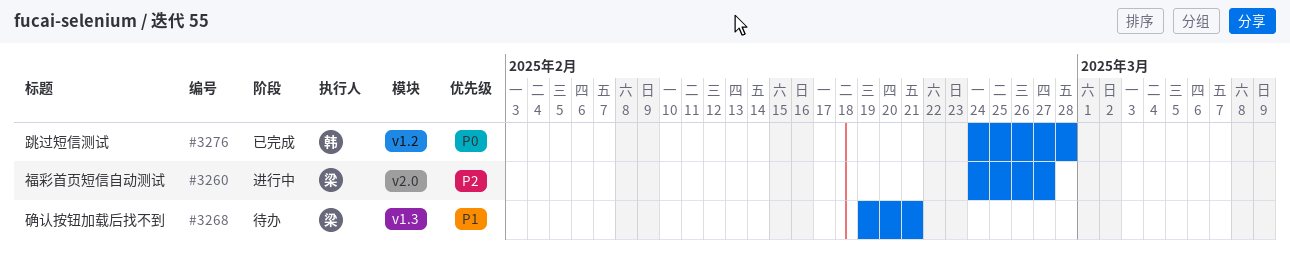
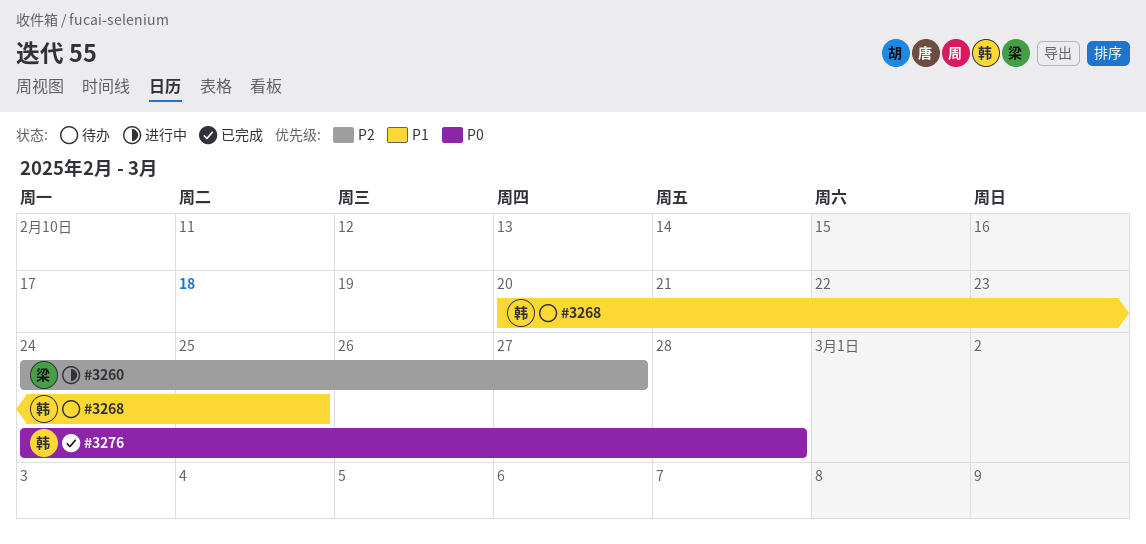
#3268, owner: 梁 -> 韩
#3268, start: Feb 19 -> Feb 20
#3268, due: Feb 21 -> Feb 25

